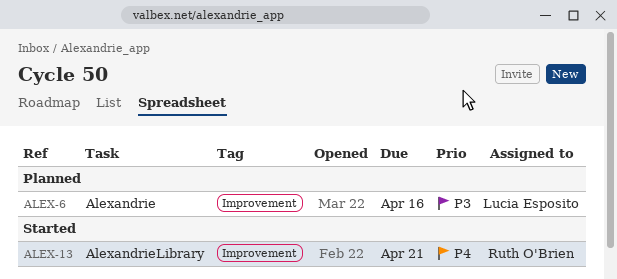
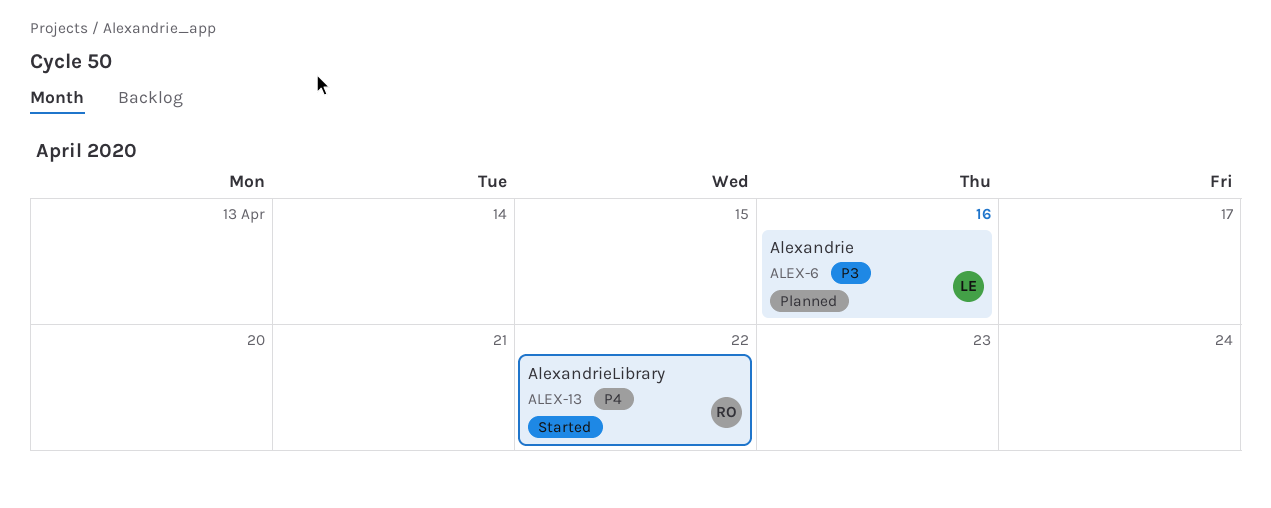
ALEX-13, due: Apr 21 -> Apr 22

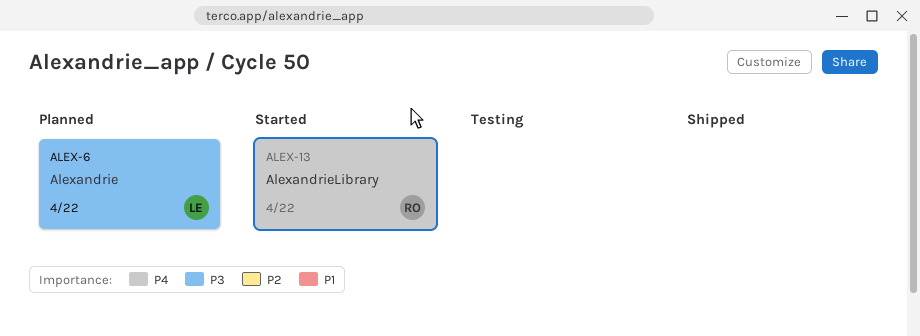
ALEX-6, due: Apr 16 -> Apr 22

